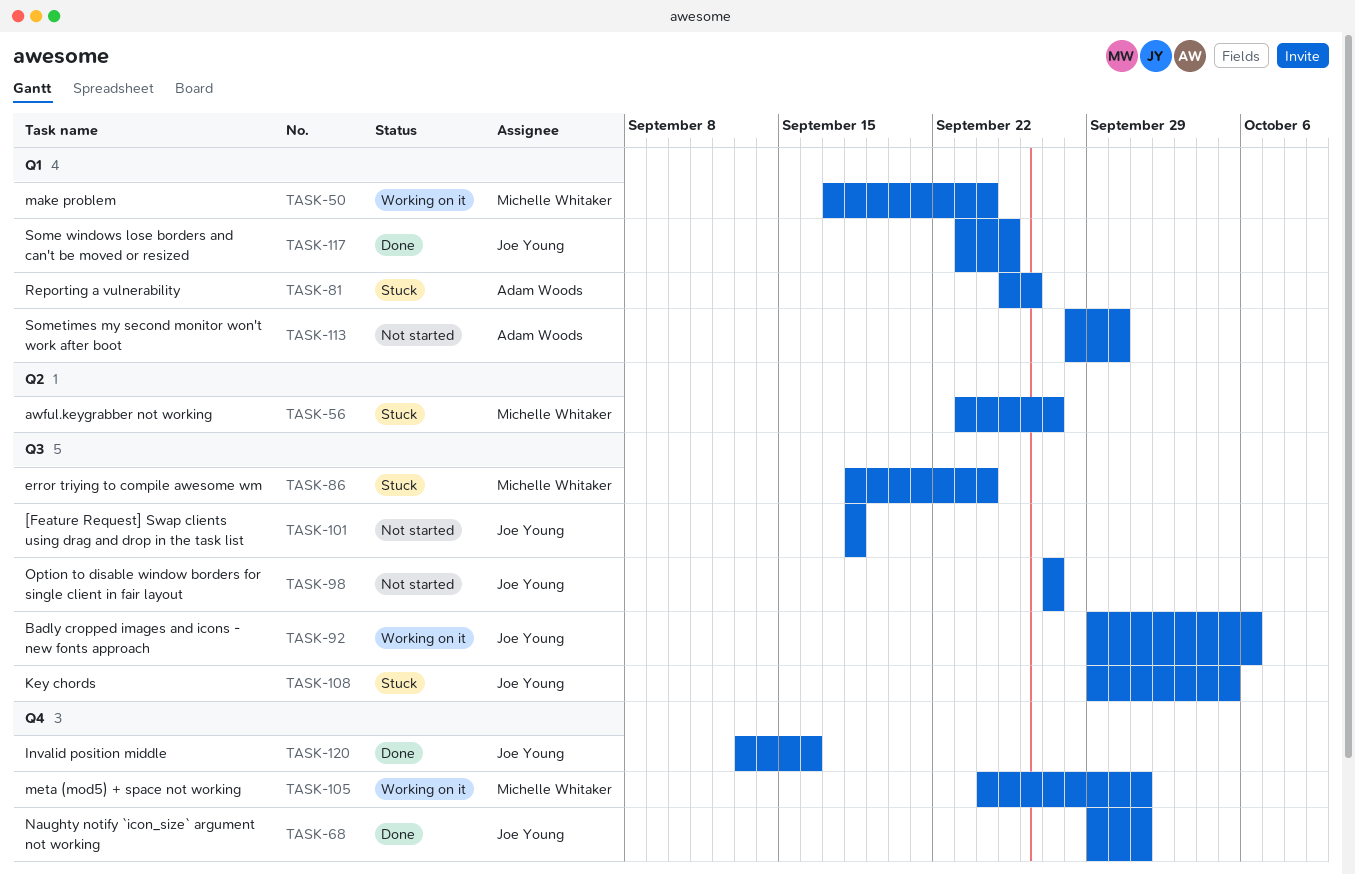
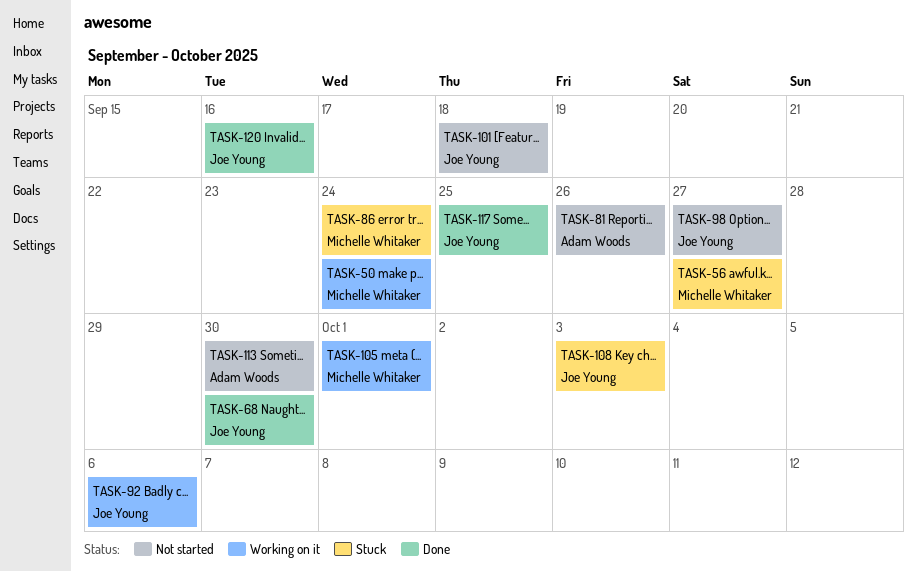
TASK-68, due: Oct 1 -> Sep 30
TASK-81, status: Stuck -> Not started
TASK-108, due: Oct 5 -> Oct 3

